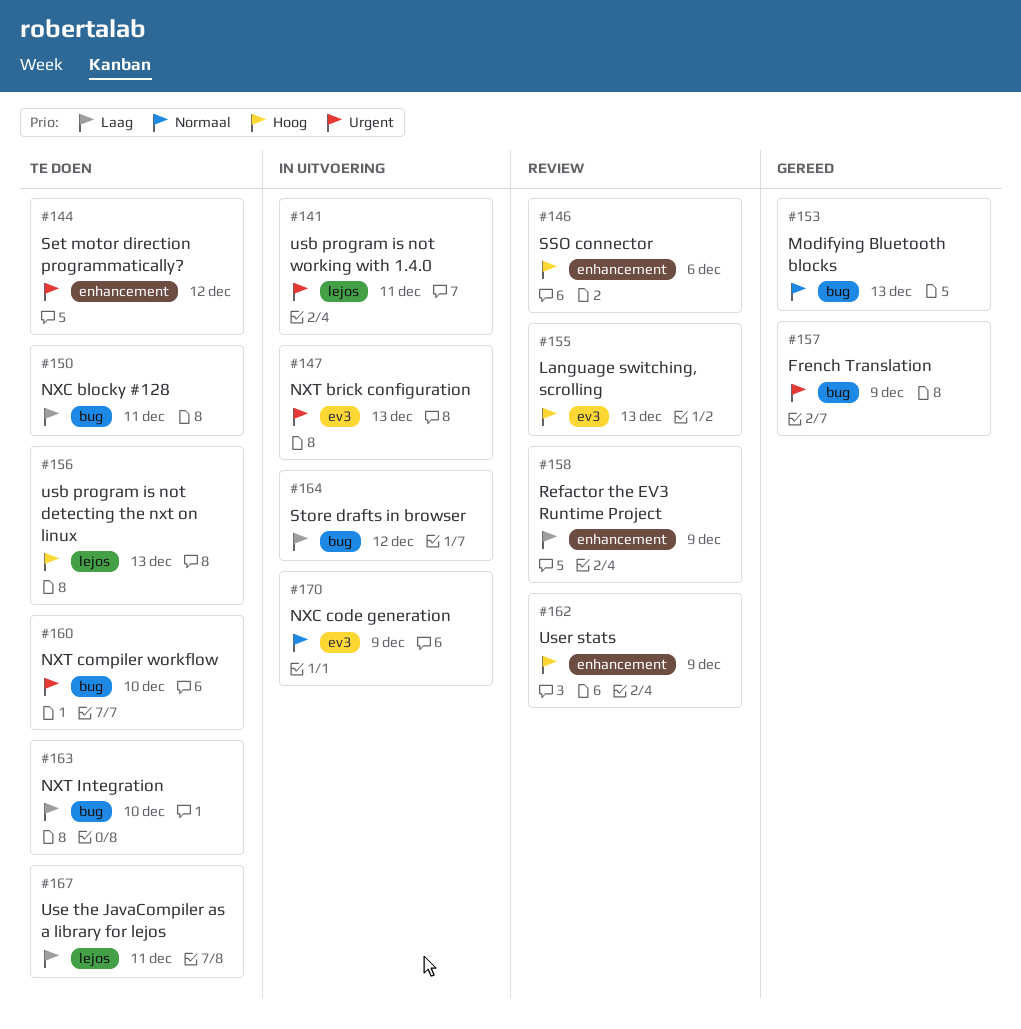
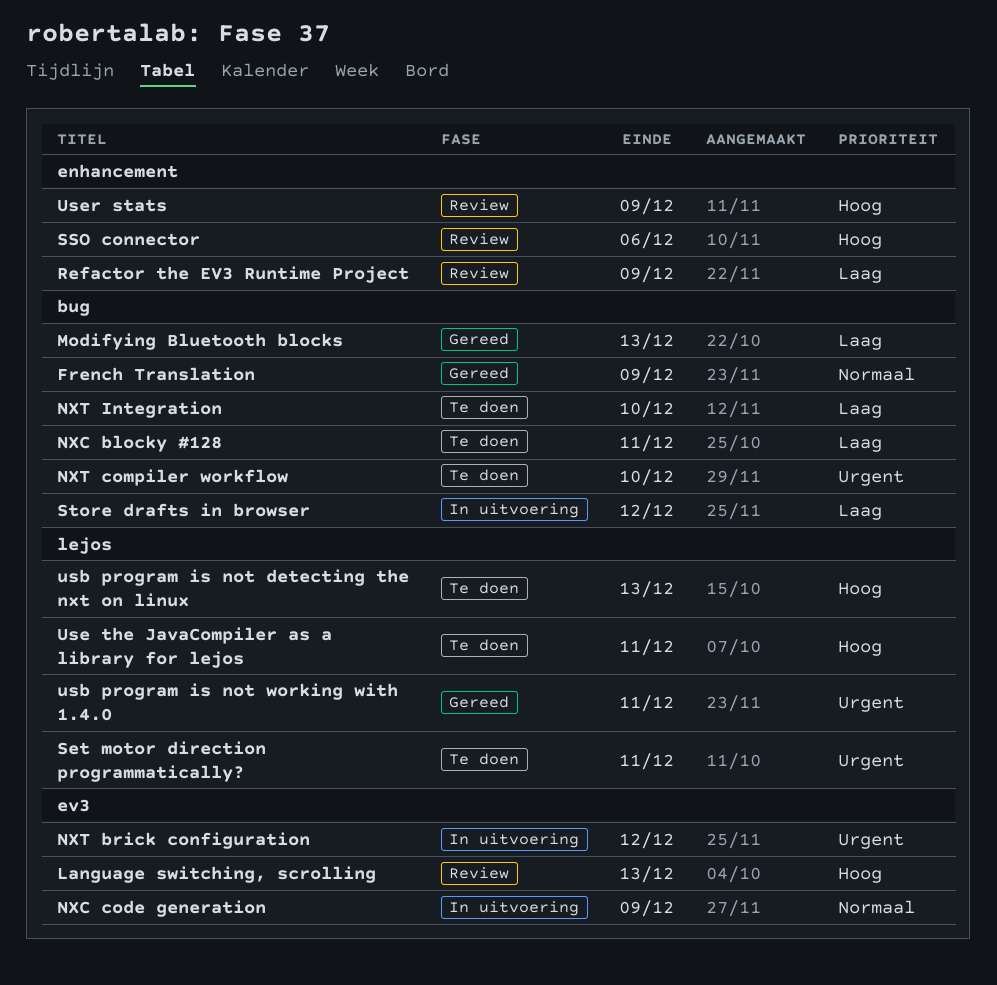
French Translation, priority: Urgent -> Normaal
Modifying Bluetooth blocks, priority: Normaal -> Laag
NXT brick configuration, due: Dec 13 -> Dec 12
Set motor direction programmatically?, label: enhancement -> lejos
Set motor direction programmatically?, due: Dec 12 -> Dec 11
usb program is not working with 1.4.0, status: In uitvoering -> Gereed
Use the JavaCompiler as a library for lejos, priority: Laag -> Hoog

